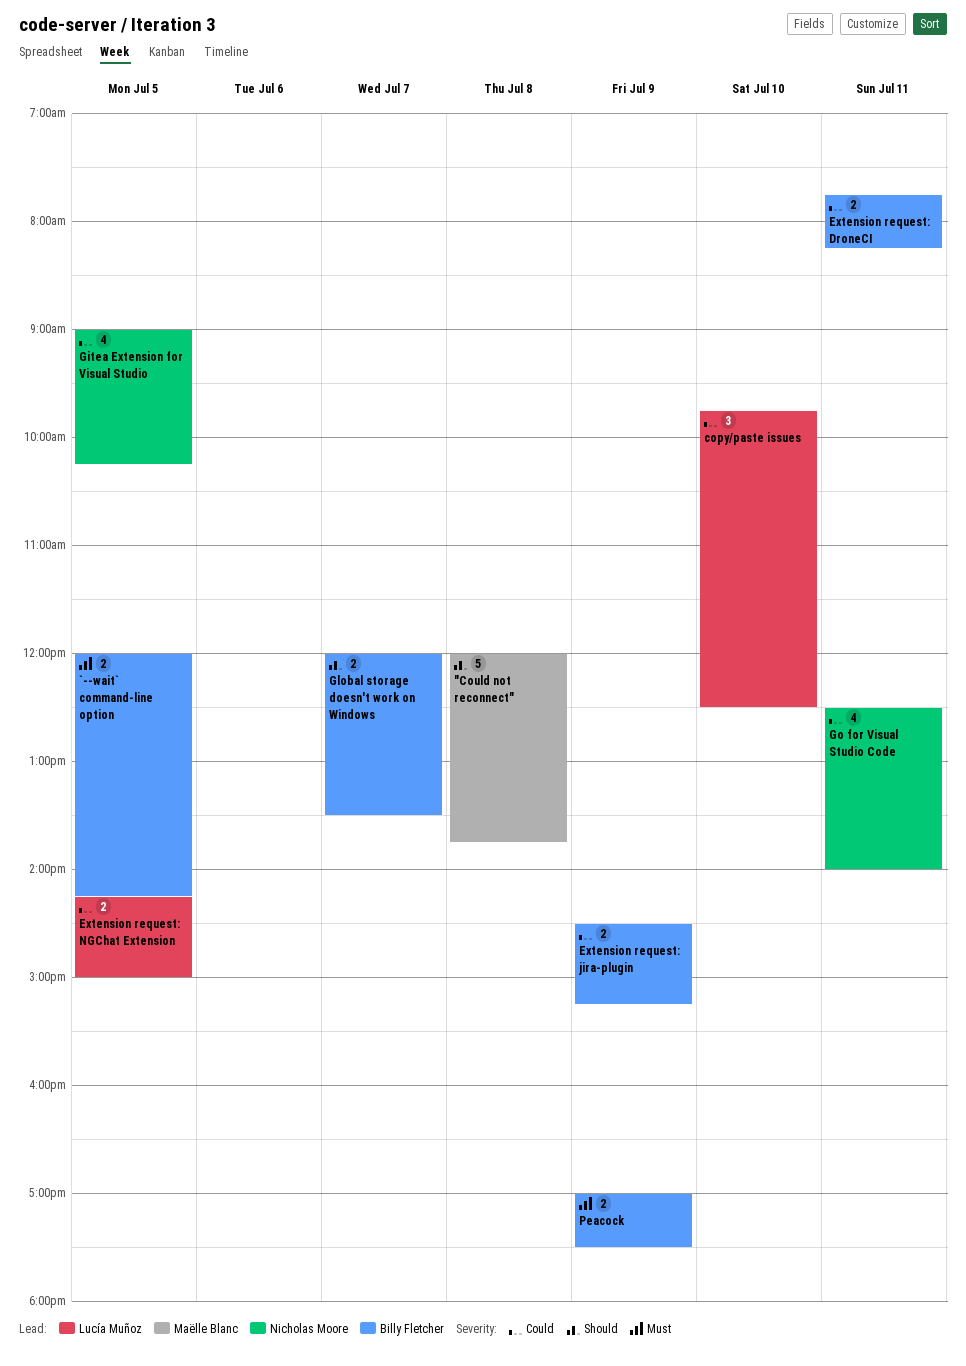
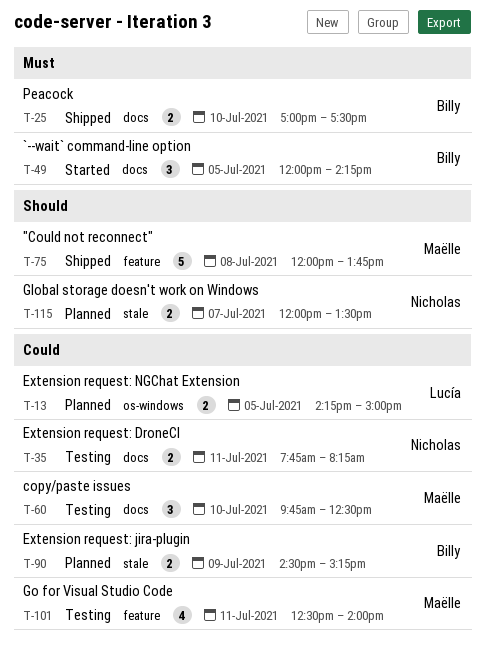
`--wait` command-line option, estimate: 2 -> 3
copy/paste issues, owner: Lucía Muñoz -> Maëlle Blanc
Extension request: DroneCI, owner: Billy Fletcher -> Nicholas Moore
Gitea Extension for Visual Studio: present -> none
Global storage doesn't work on Windows, owner: Billy Fletcher -> Nicholas Moore
Go for Visual Studio Code, owner: Nicholas Moore -> Maëlle Blanc
Peacock, day: Jul 9 -> Jul 10

